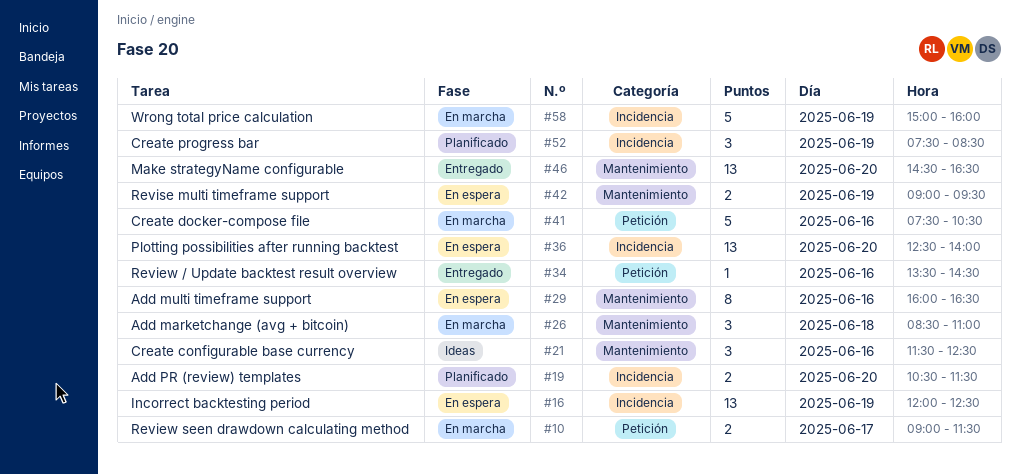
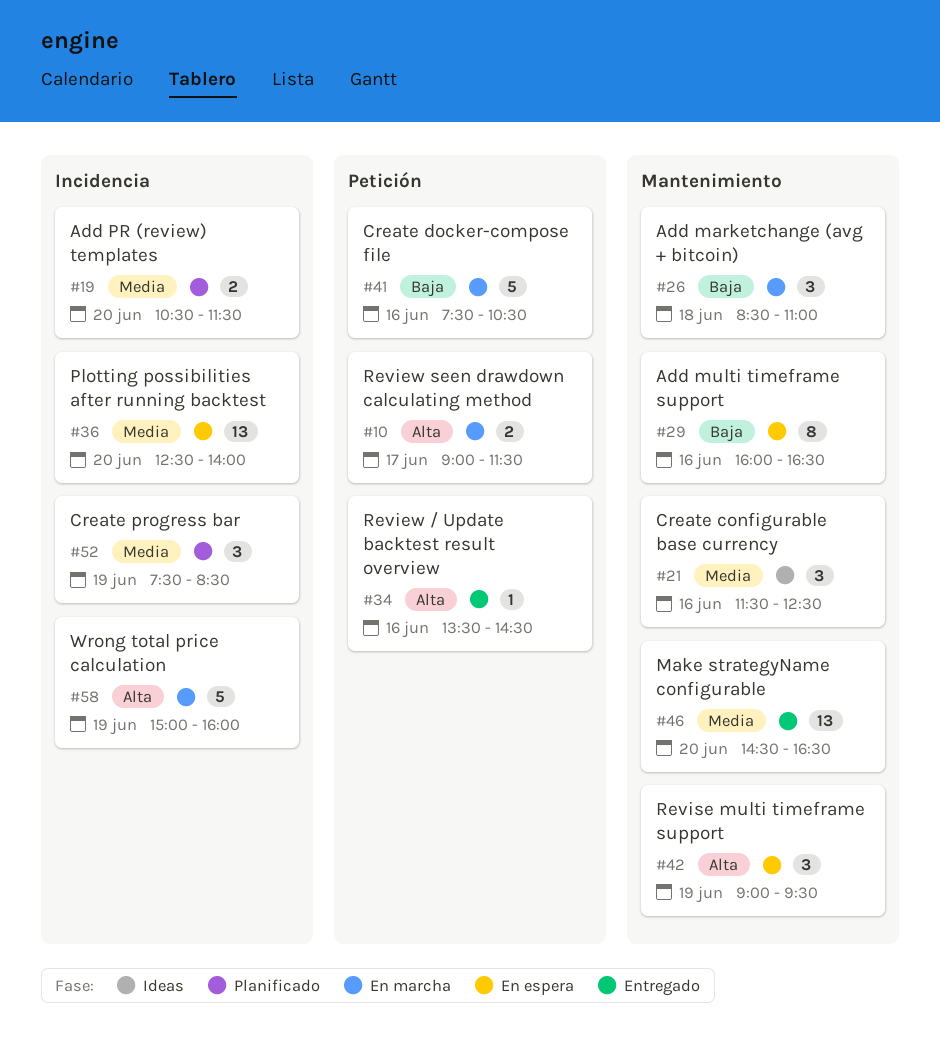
#16: present -> none
#42, estimate: 2 -> 3

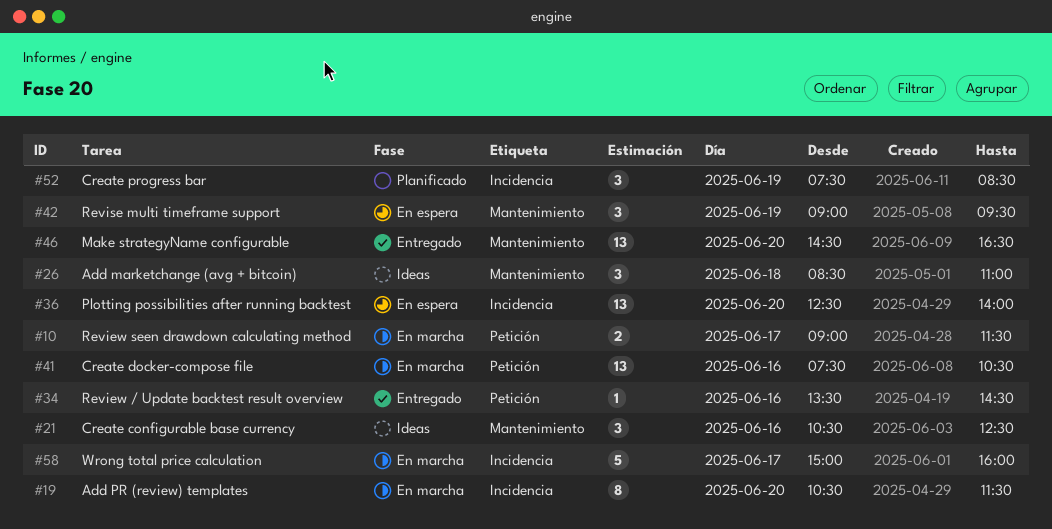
#19, status: Planificado -> En marcha
#19, estimate: 2 -> 8
#21, begins: 11:30 -> 10:30
#26, status: En marcha -> Ideas
#29: present -> none
#41, estimate: 5 -> 13
#58, day: Jun 19 -> Jun 17

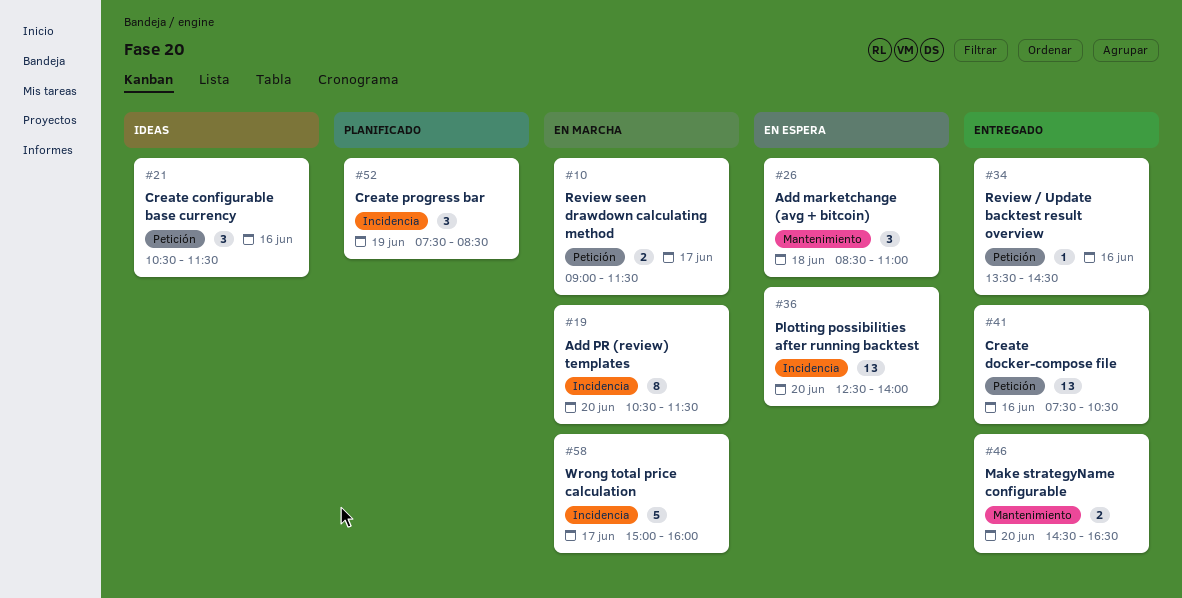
#21, label: Mantenimiento -> Petición
#21, ends: 12:30 -> 11:30
#26, status: Ideas -> En espera
#41, status: En marcha -> Entregado
#42: present -> none
#46, estimate: 13 -> 2

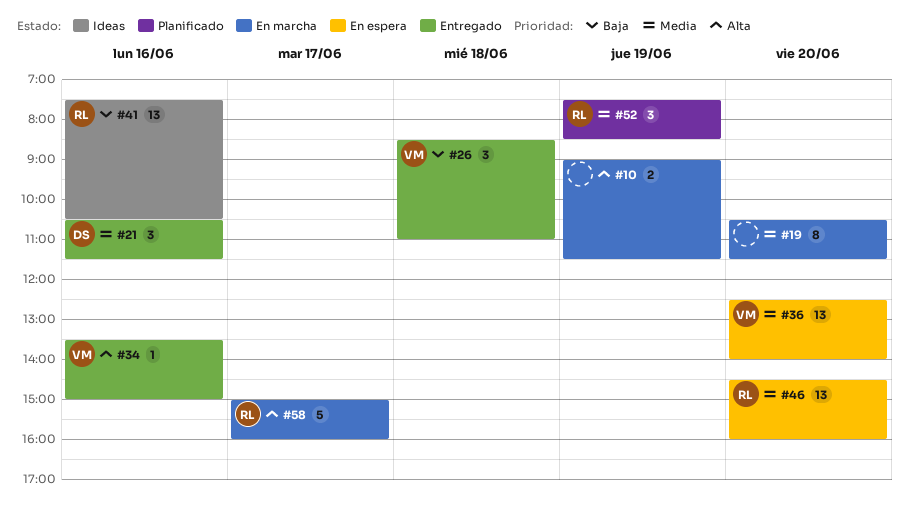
#10, day: Jun 17 -> Jun 19
#21, status: Ideas -> Entregado
#26, status: En espera -> Entregado
#34, ends: 14:30 -> 15:00
#41, status: Entregado -> Ideas
#46, status: Entregado -> En espera
#46, estimate: 2 -> 13
#46, ends: 16:30 -> 16:00

